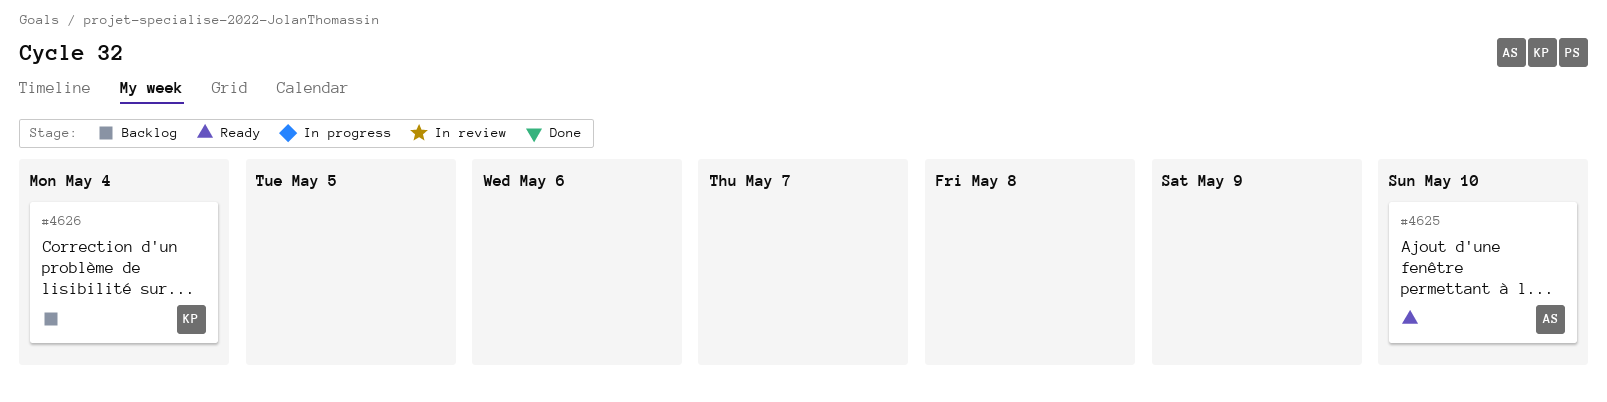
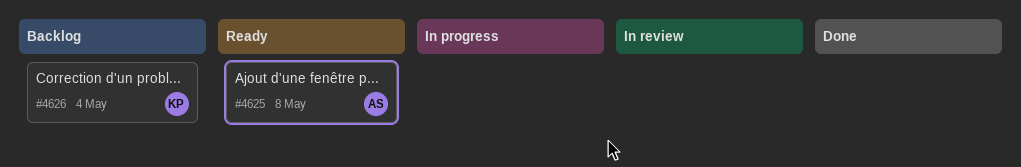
#4625, due: May 10 -> May 8

